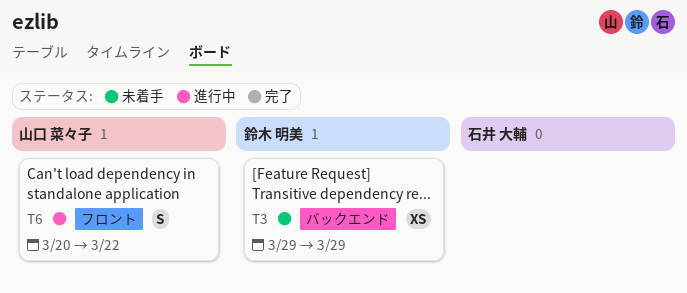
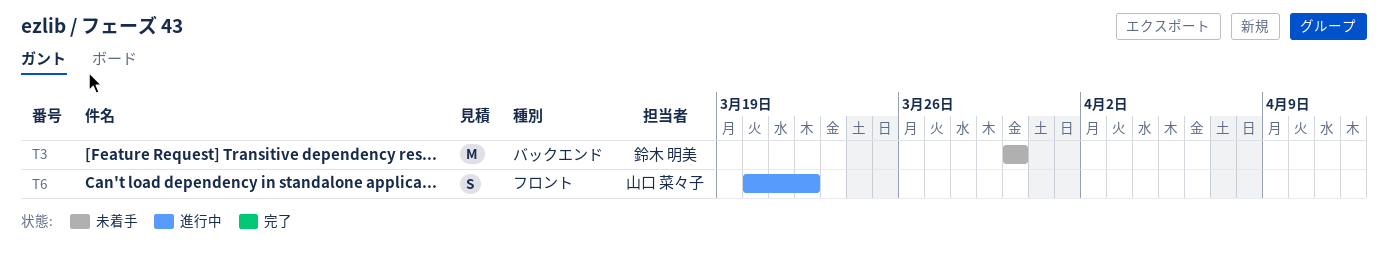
T3, estimate: XS -> M
T3, start: Mar 29 -> Mar 30
T3, due: Mar 29 -> Mar 30

